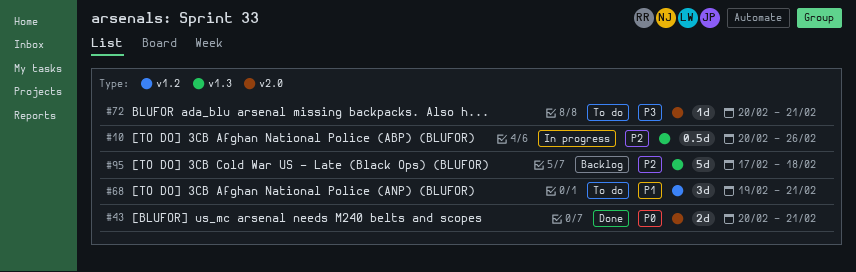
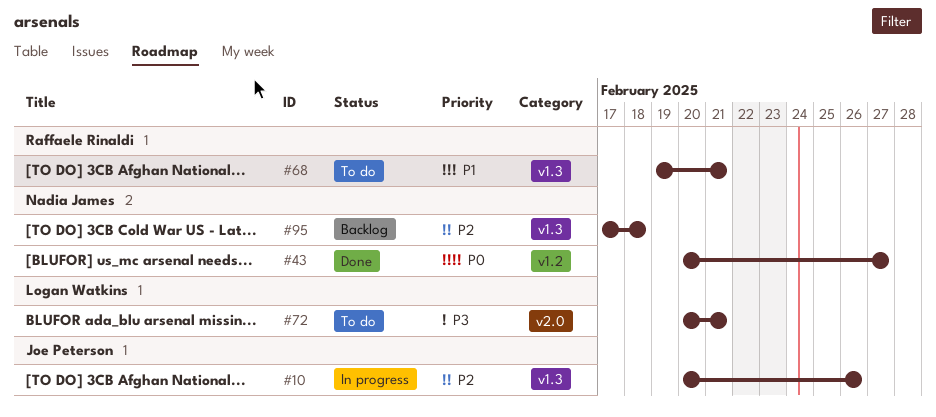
#43, label: v2.0 -> v1.2
#43, due: Feb 21 -> Feb 27
#68, label: v1.2 -> v1.3

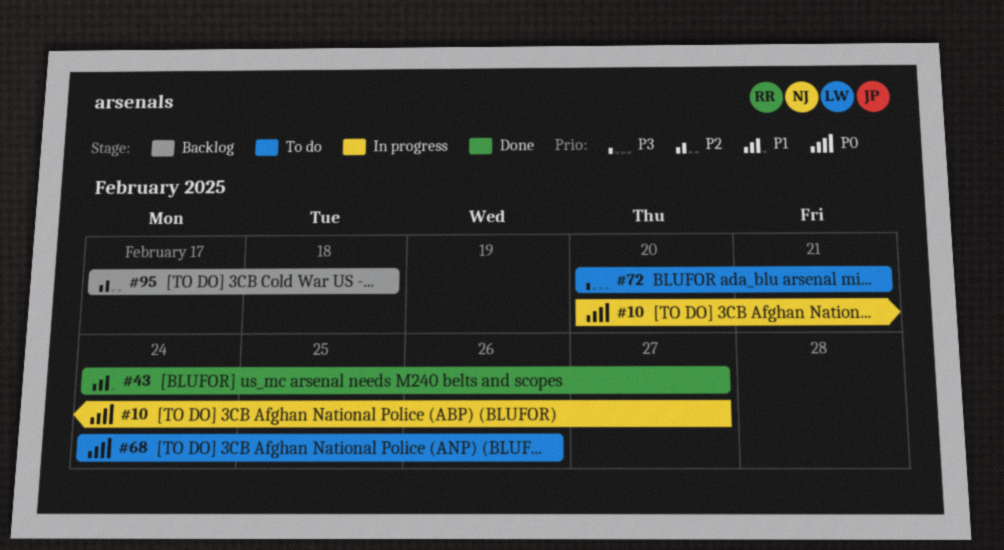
#10, priority: P2 -> P0
#10, due: Feb 26 -> Feb 27
#43, priority: P0 -> P1
#43, start: Feb 20 -> Feb 24
#68, priority: P1 -> P0
#68, start: Feb 19 -> Feb 24
#68, due: Feb 21 -> Feb 26

